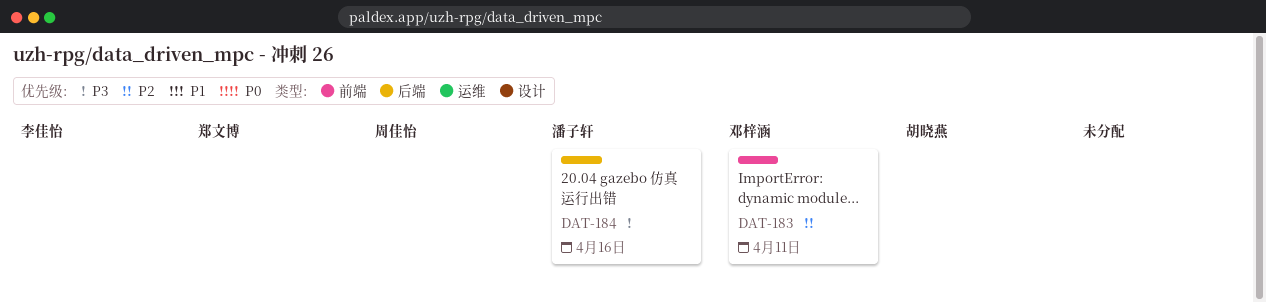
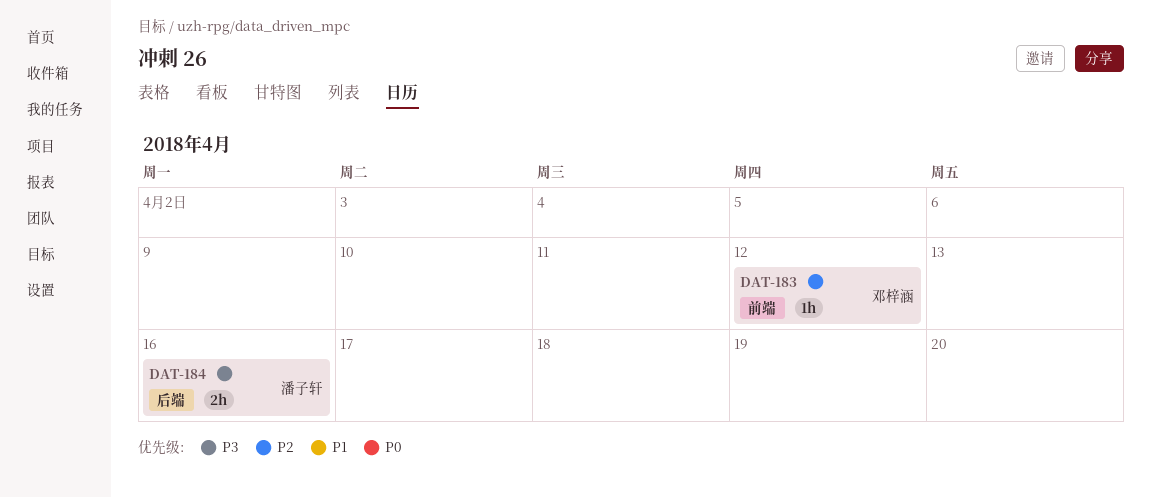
DAT-183, due: Apr 11 -> Apr 12

